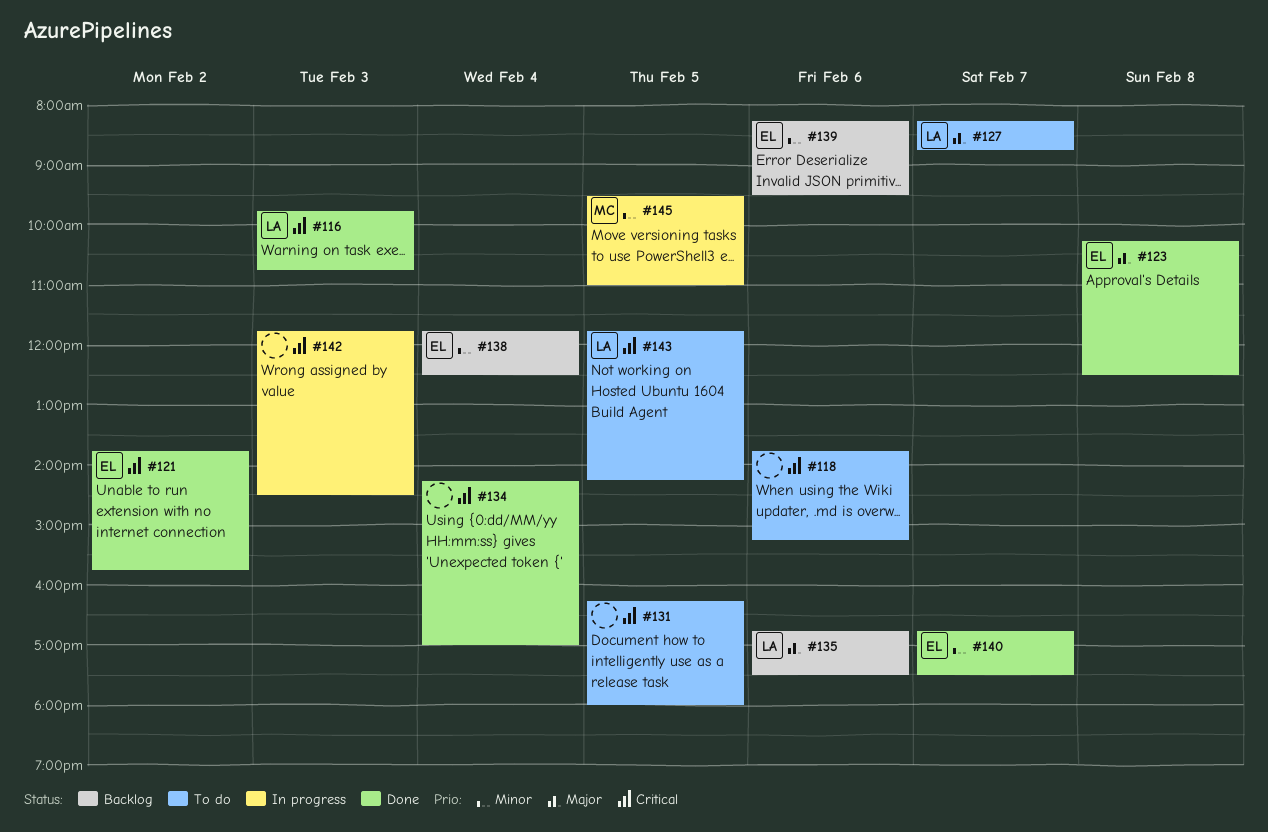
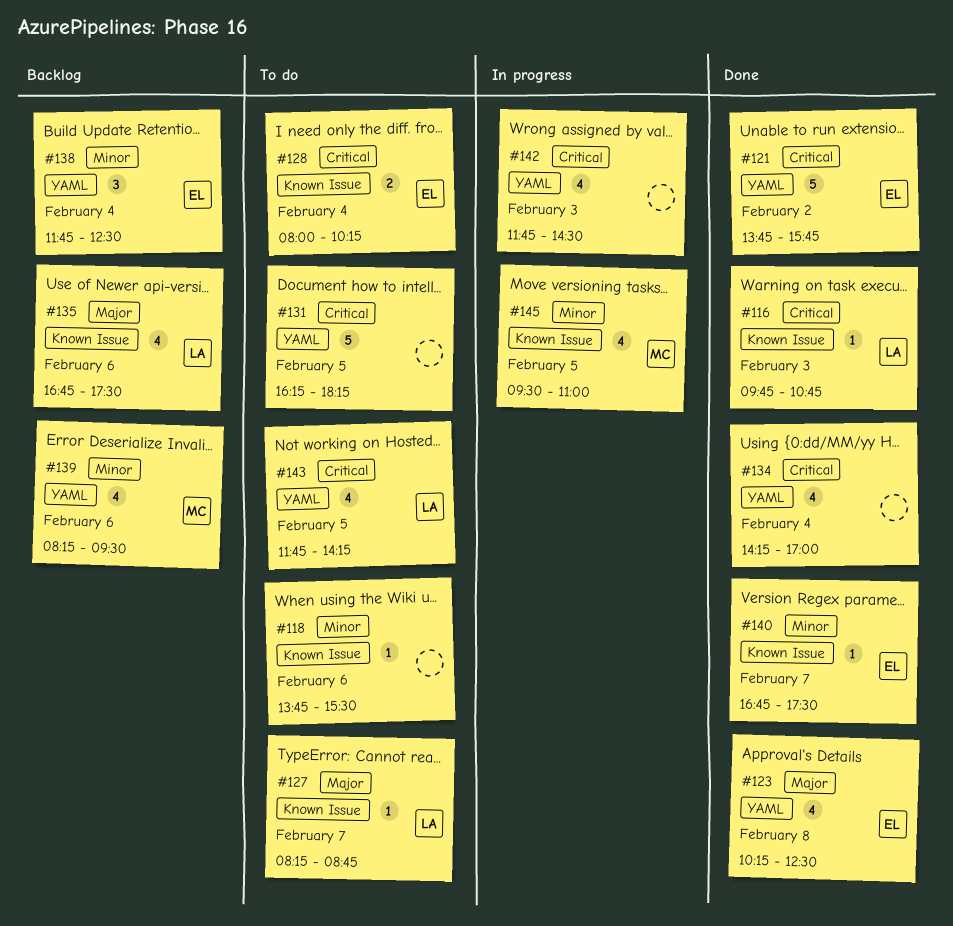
#118, priority: Critical -> Minor
#118, ends: 15:15 -> 15:30
#128: none -> present
#131, ends: 18:00 -> 18:15
#139, owner: EL -> MC

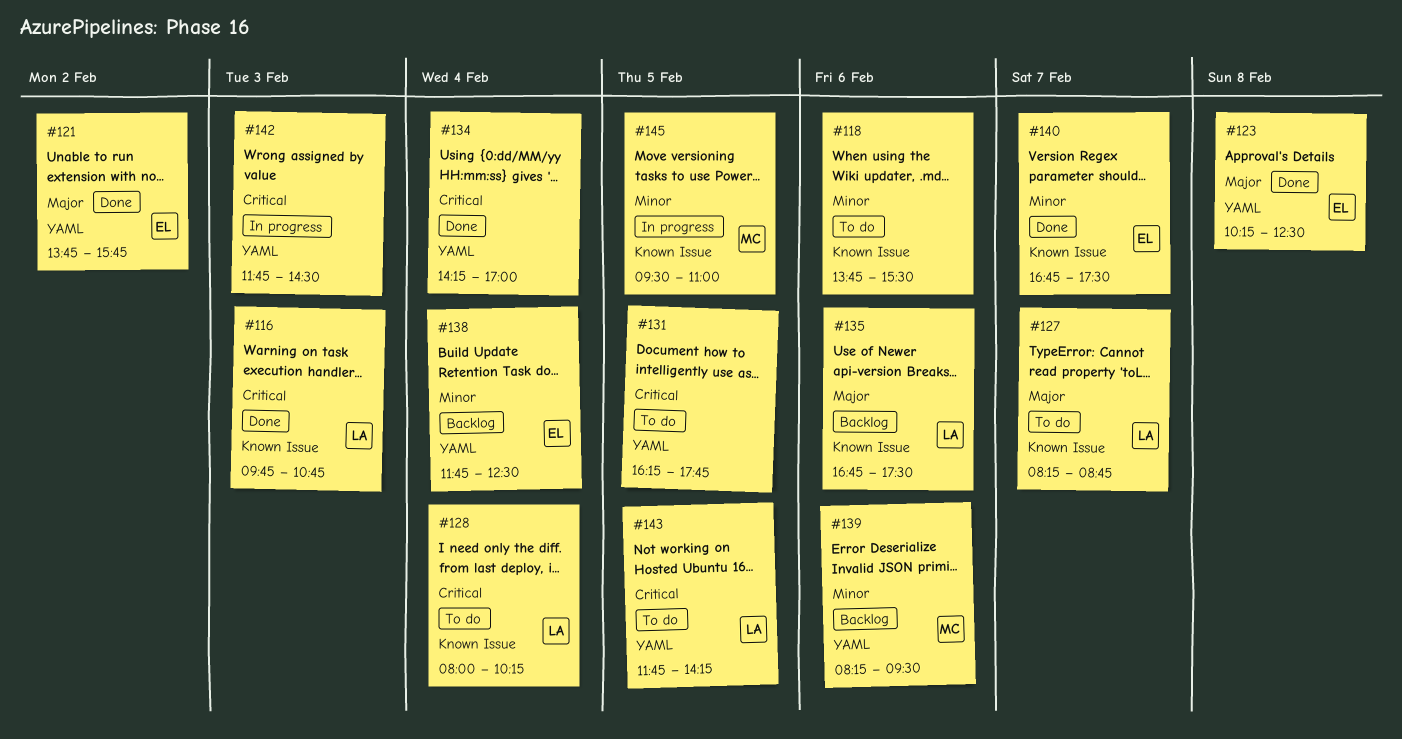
#121, priority: Critical -> Major
#128, owner: EL -> LA
#131, ends: 18:15 -> 17:45

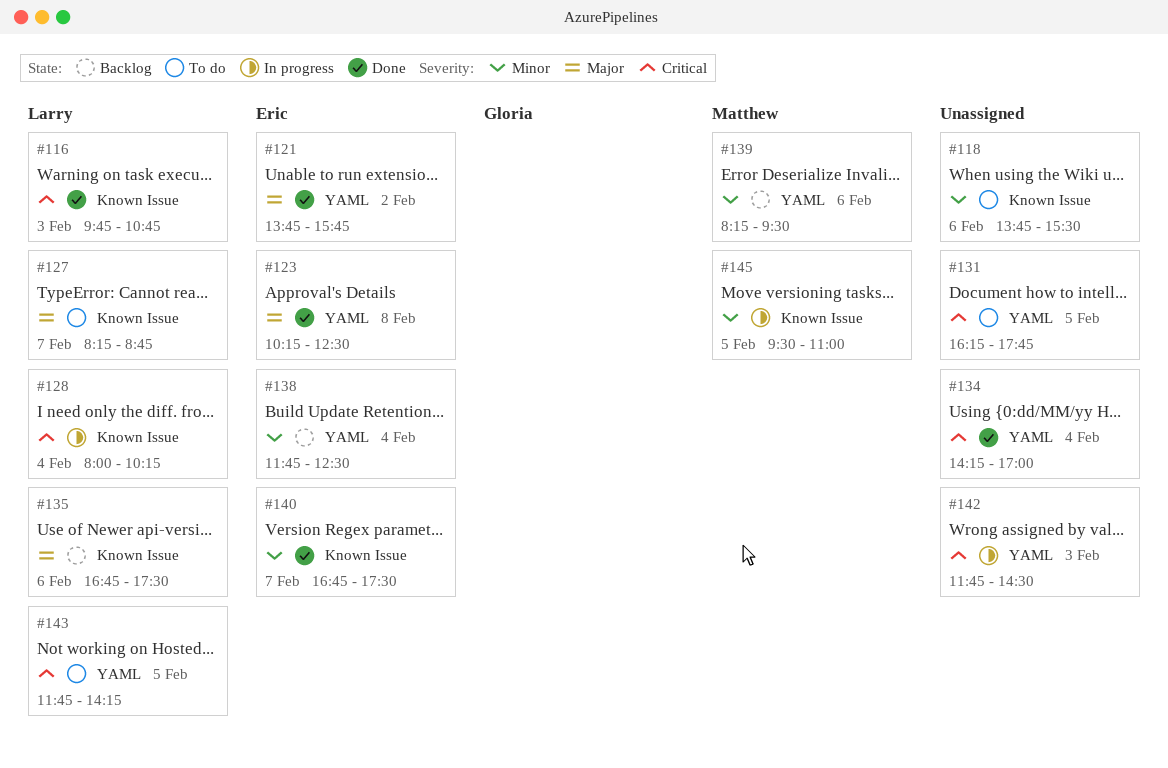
#128, status: To do -> In progress

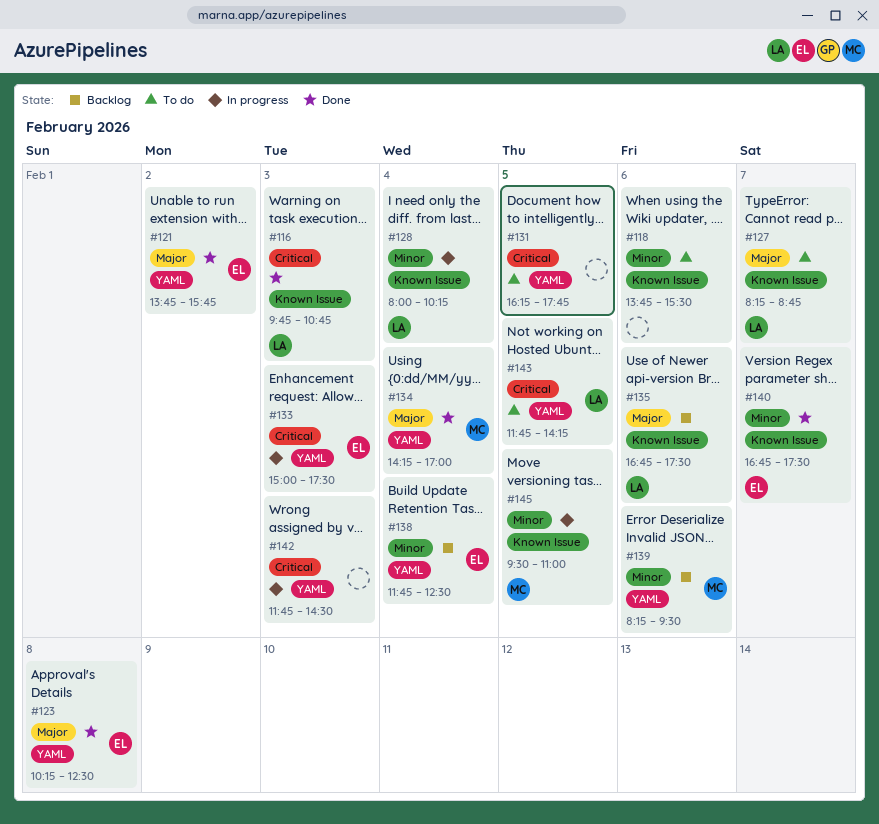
#128, priority: Critical -> Minor
#133: none -> present
#134, owner: none -> Matthew
#134, priority: Critical -> Major

